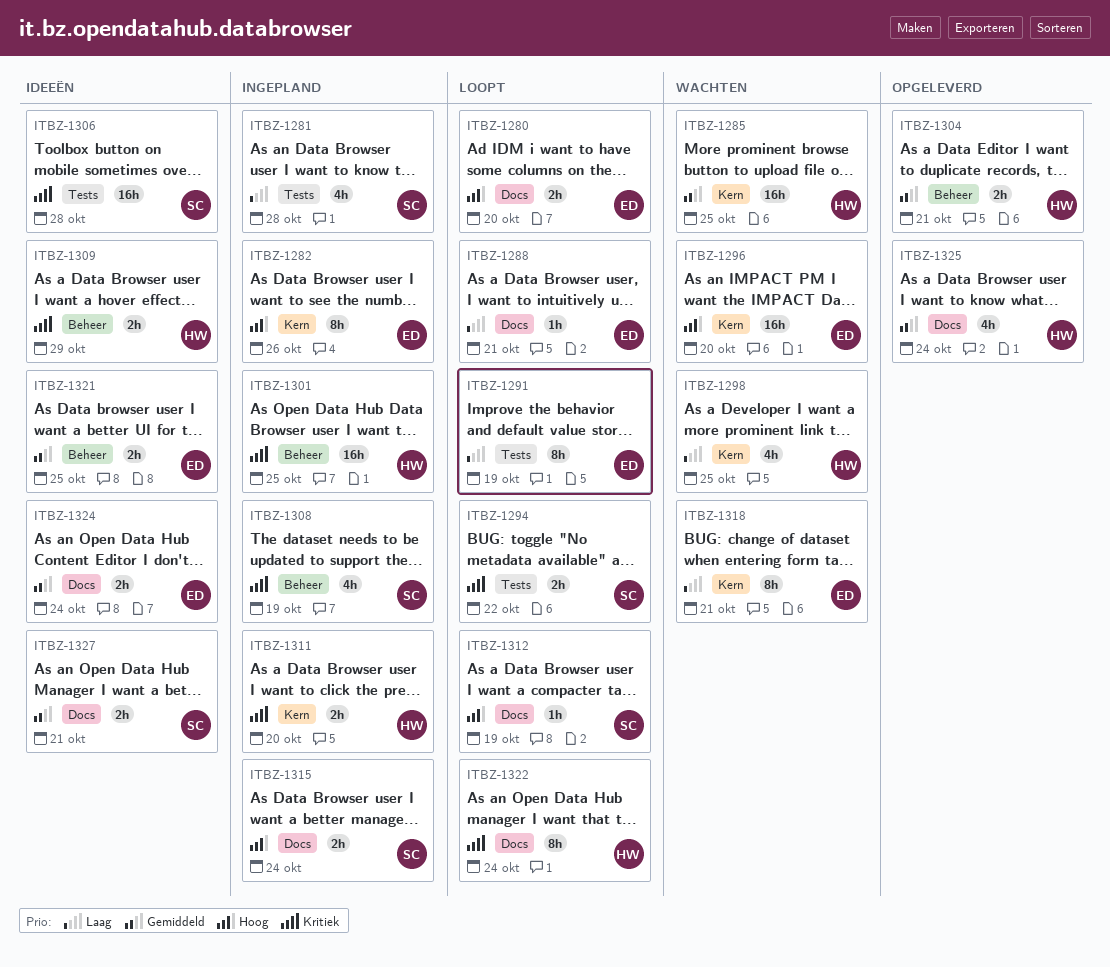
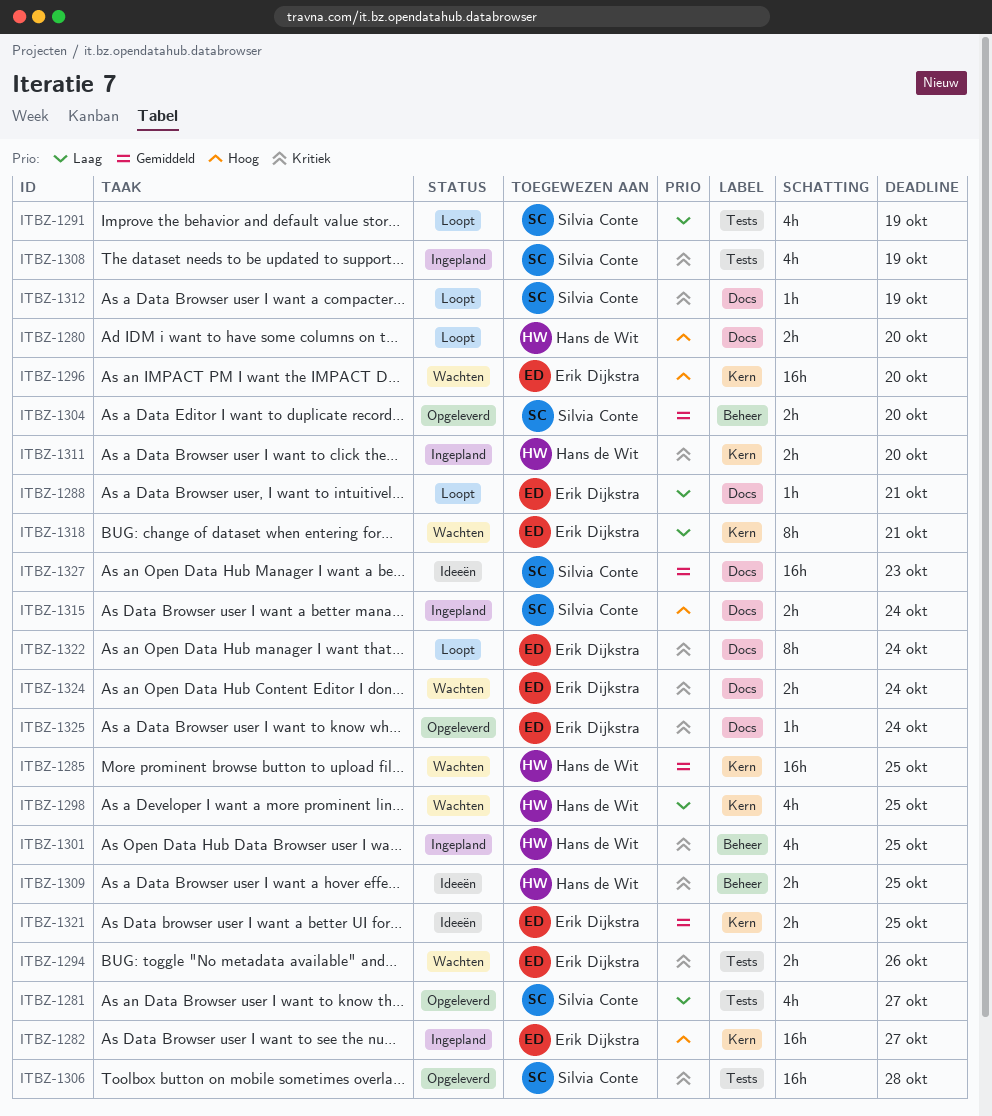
ITBZ-1280, owner: Erik Dijkstra -> Hans de Wit
ITBZ-1281, status: Ingepland -> Opgeleverd
ITBZ-1281, due: Oct 28 -> Oct 27
ITBZ-1282, estimate: 8h -> 16h
ITBZ-1282, due: Oct 26 -> Oct 27
ITBZ-1291, owner: Erik Dijkstra -> Silvia Conte
ITBZ-1291, estimate: 8h -> 4h
ITBZ-1294, status: Loopt -> Wachten
ITBZ-1294, owner: Silvia Conte -> Erik Dijkstra
ITBZ-1294, due: Oct 22 -> Oct 26
ITBZ-1301, estimate: 16h -> 4h
ITBZ-1304, owner: Hans de Wit -> Silvia Conte
ITBZ-1304, due: Oct 21 -> Oct 20
ITBZ-1306, status: Ideeën -> Opgeleverd
ITBZ-1308, label: Beheer -> Tests
ITBZ-1309, due: Oct 29 -> Oct 25
ITBZ-1312, priority: Hoog -> Kritiek
ITBZ-1321, label: Beheer -> Kern
ITBZ-1322, owner: Hans de Wit -> Erik Dijkstra
ITBZ-1324, status: Ideeën -> Wachten
ITBZ-1324, priority: Gemiddeld -> Kritiek
ITBZ-1325, owner: Hans de Wit -> Erik Dijkstra
ITBZ-1325, priority: Gemiddeld -> Kritiek
ITBZ-1325, estimate: 4h -> 1h
ITBZ-1327, estimate: 2h -> 16h
ITBZ-1327, due: Oct 21 -> Oct 23

